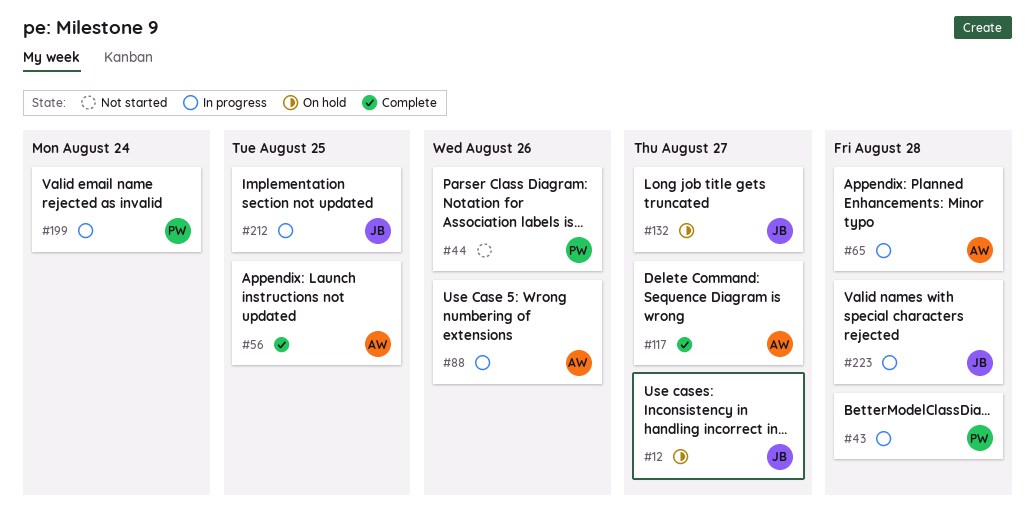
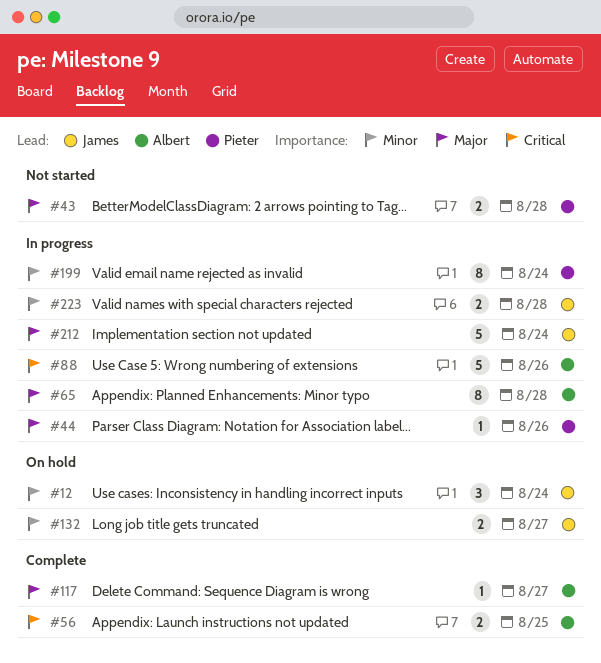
#12, due: Aug 27 -> Aug 24
#43, status: In progress -> Not started
#44, status: Not started -> In progress
#212, due: Aug 25 -> Aug 24

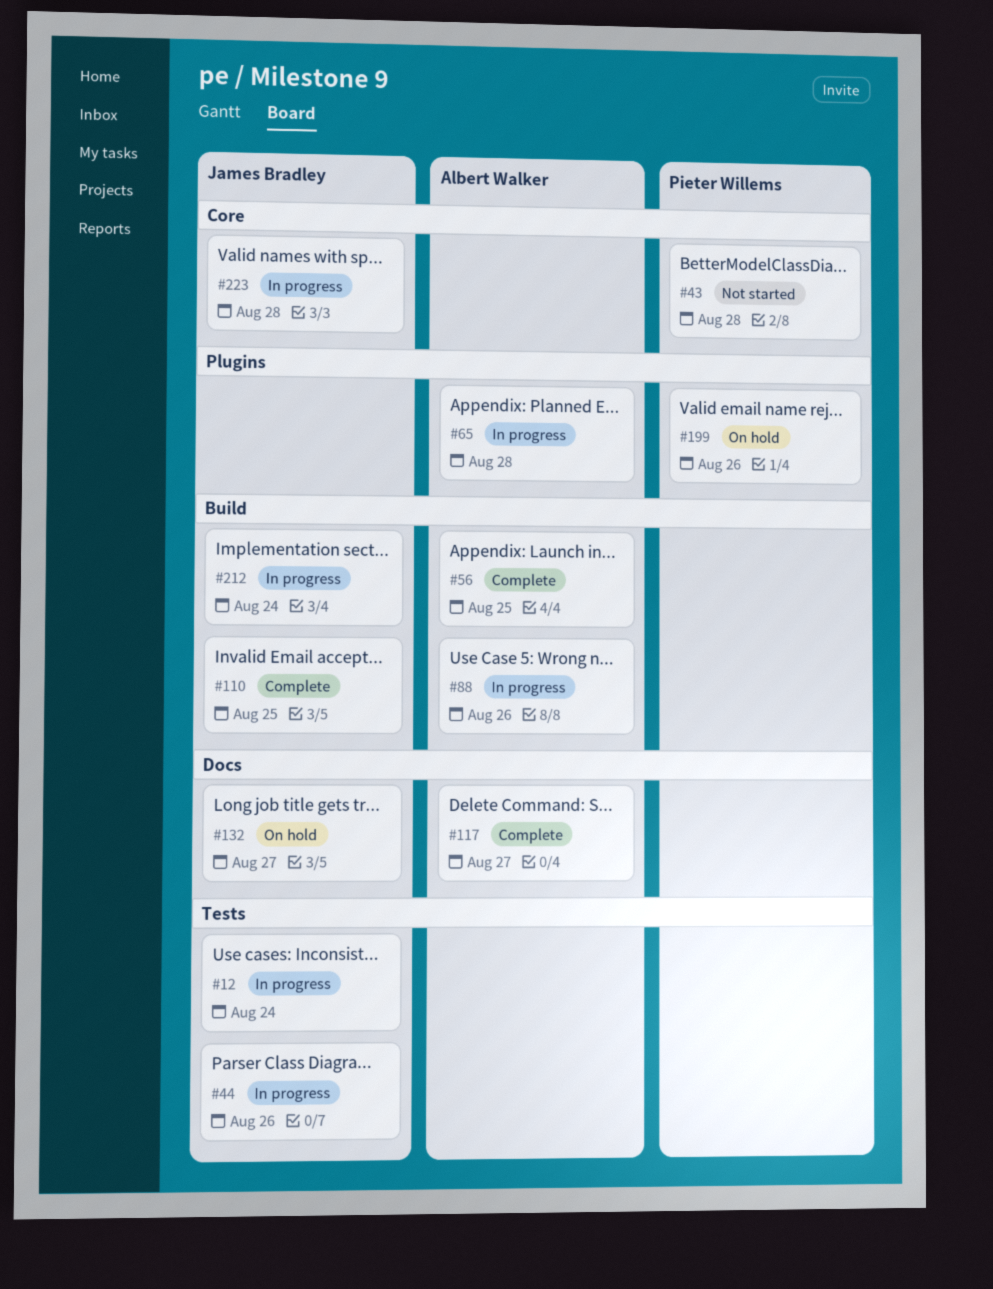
#12, status: On hold -> In progress
#44, owner: Pieter Willems -> James Bradley
#110: none -> present
#199, status: In progress -> On hold
#199, due: Aug 24 -> Aug 26

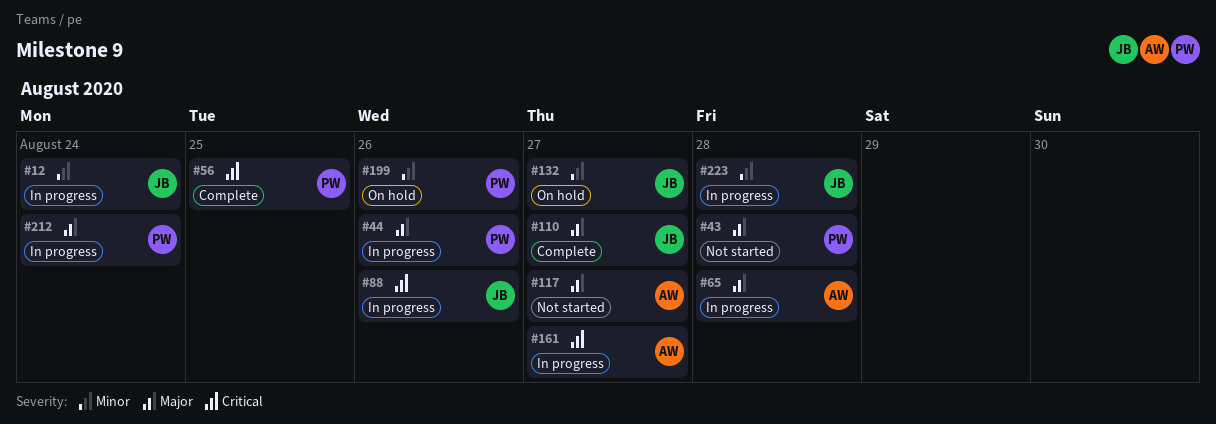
#44, owner: James Bradley -> Pieter Willems
#56, owner: Albert Walker -> Pieter Willems
#88, owner: Albert Walker -> James Bradley
#110, due: Aug 25 -> Aug 27
#117, status: Complete -> Not started
#161: none -> present
#212, owner: James Bradley -> Pieter Willems

